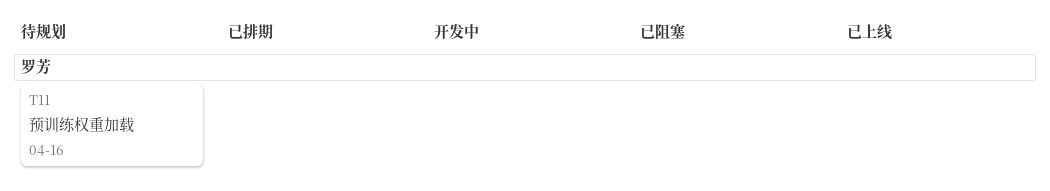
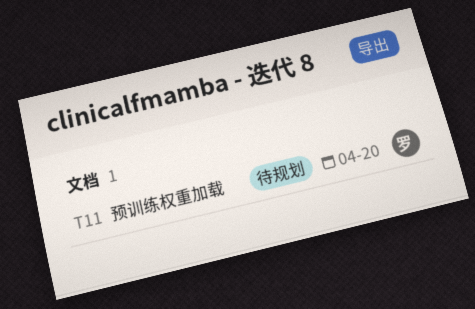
T11, due: Apr 16 -> Apr 20

